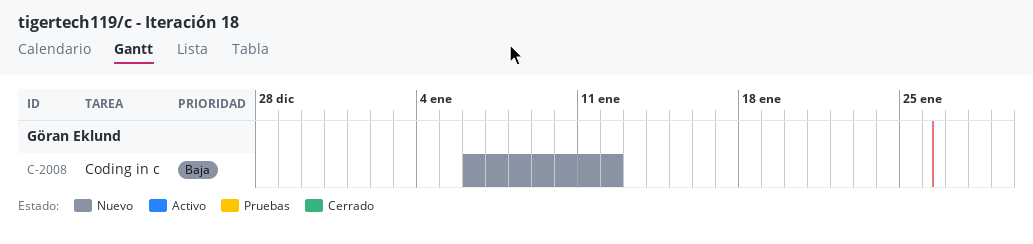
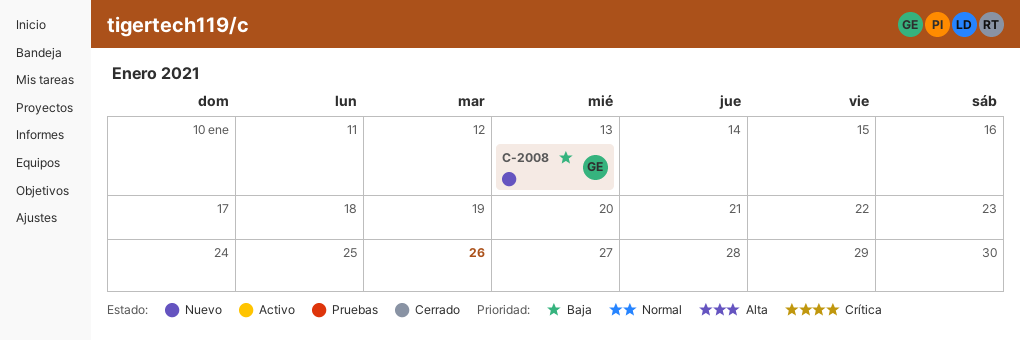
C-2008, due: Jan 12 -> Jan 13

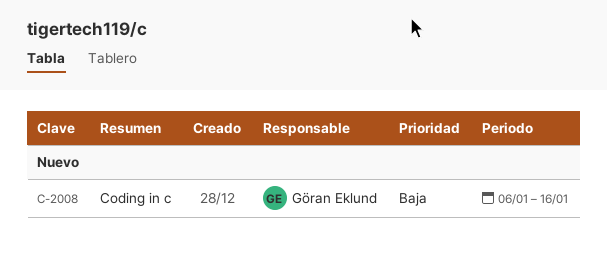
C-2008, due: Jan 13 -> Jan 16

